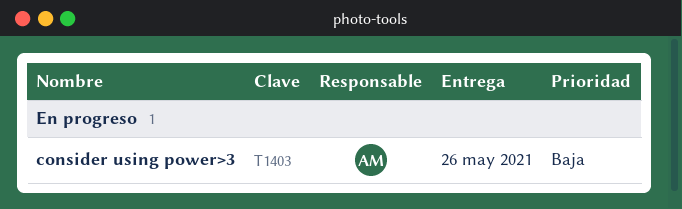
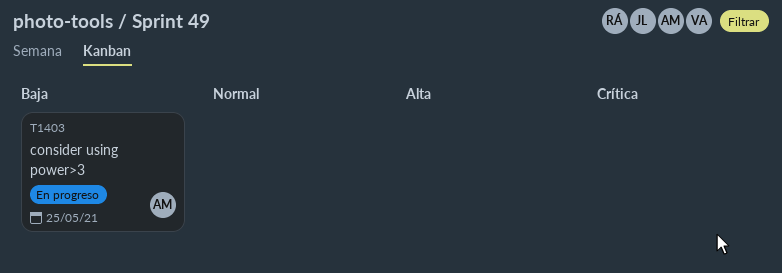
T1403, due: May 26 -> May 25

